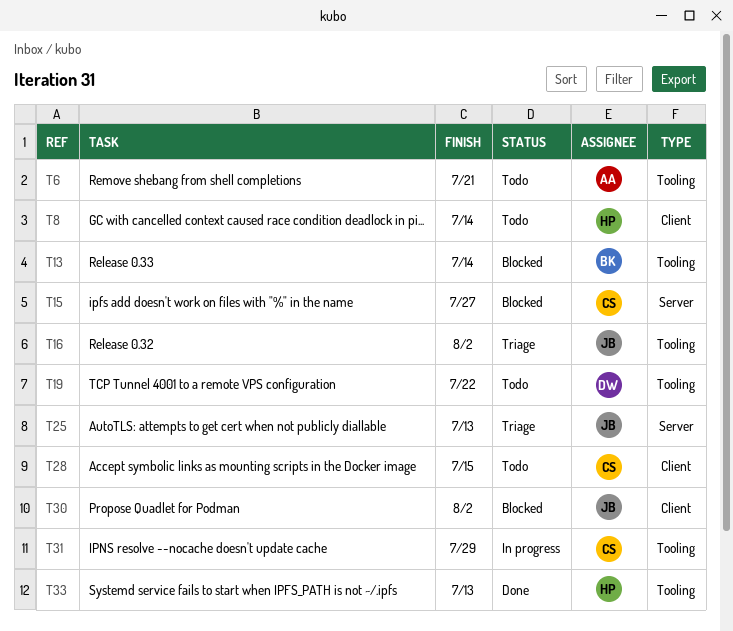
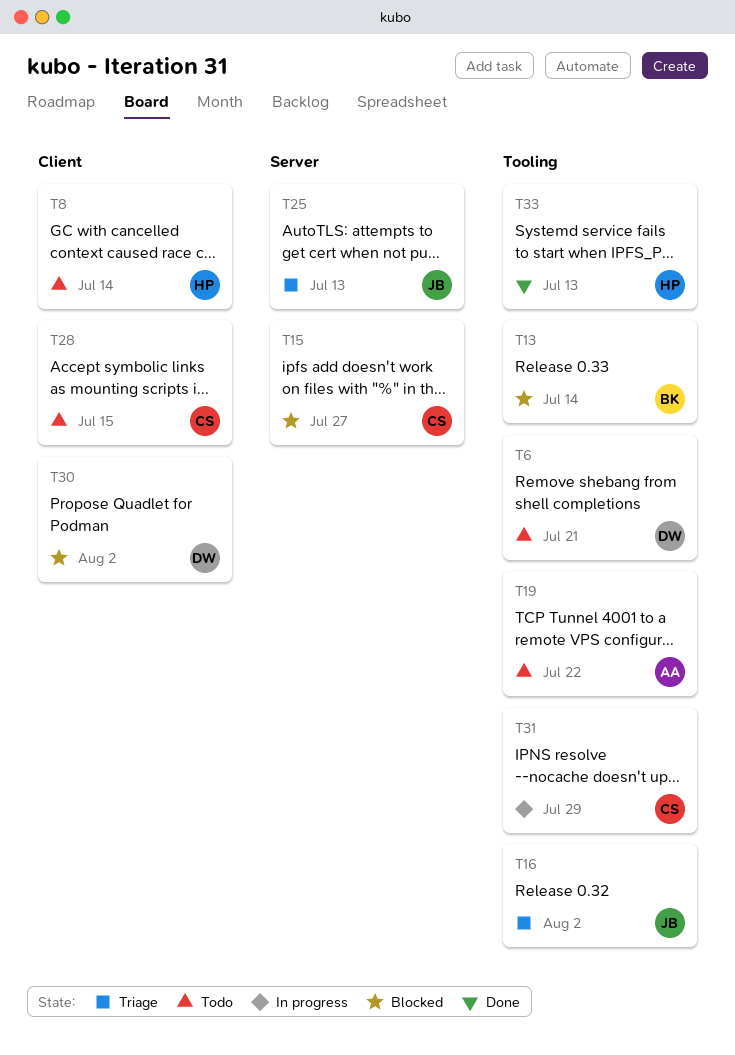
T6, owner: AA -> DW
T19, owner: DW -> AA
T30, owner: JB -> DW

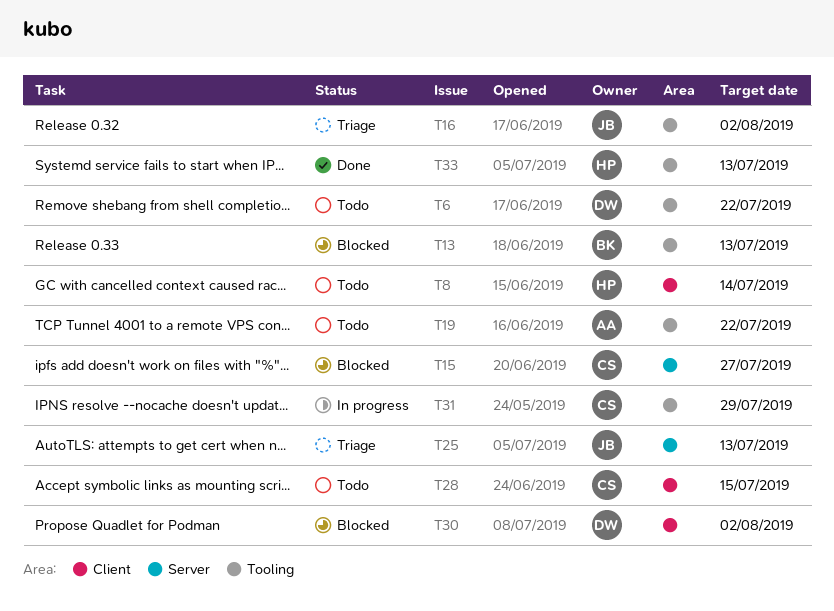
T6, due: Jul 21 -> Jul 22
T13, due: Jul 14 -> Jul 13

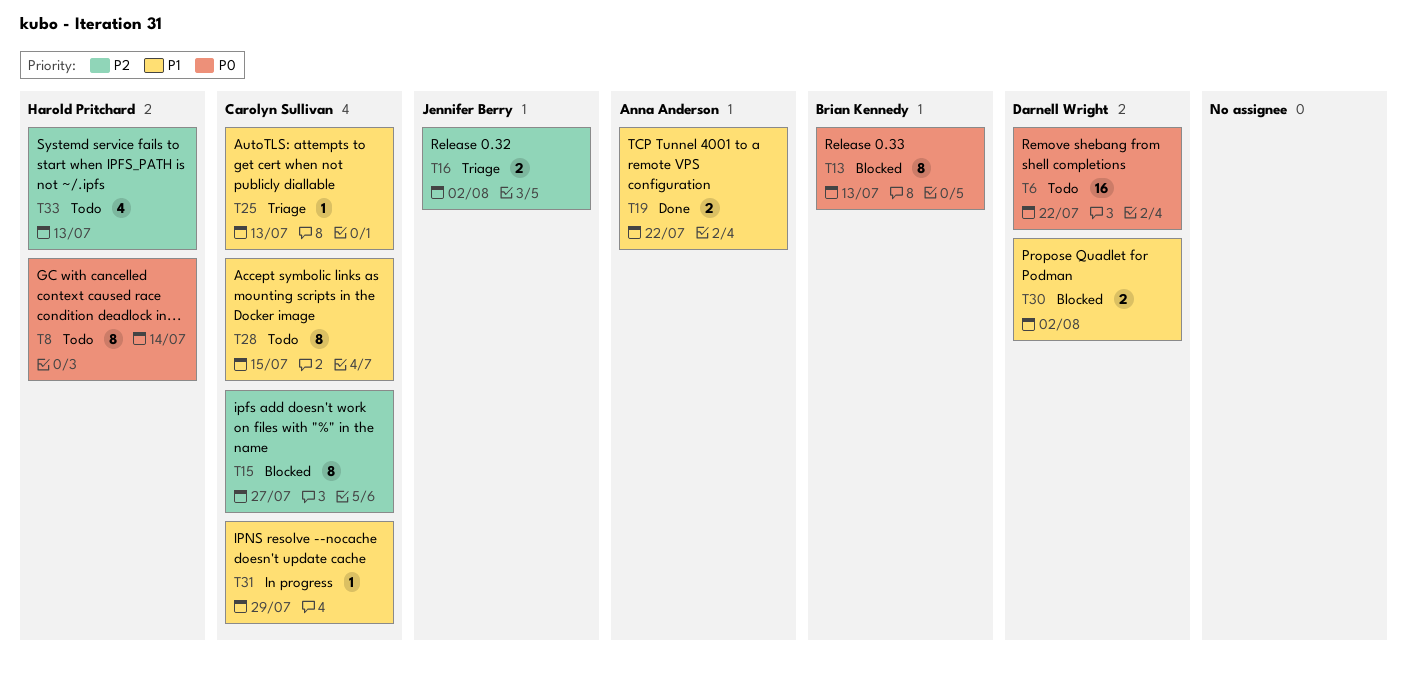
T19, status: Todo -> Done
T25, owner: Jennifer Berry -> Carolyn Sullivan
T33, status: Done -> Todo

